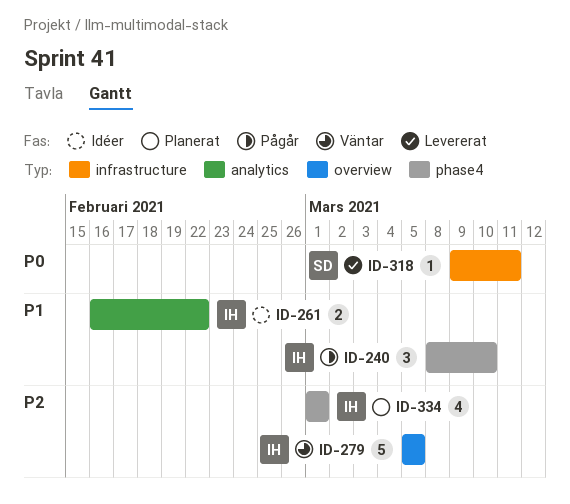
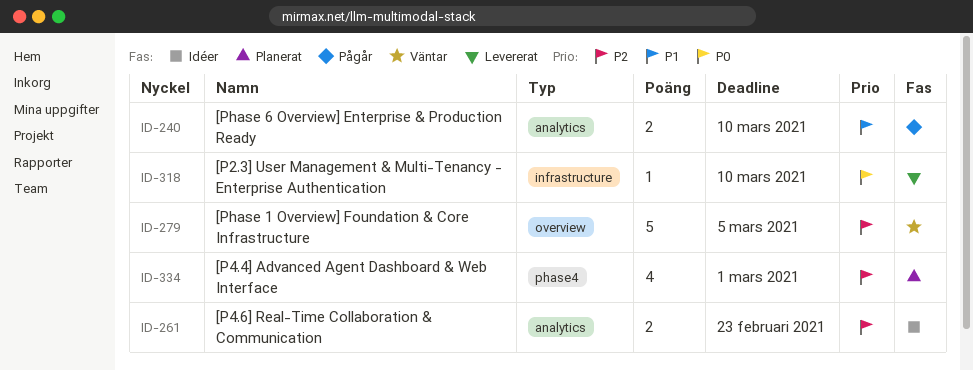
ID-240, label: phase4 -> analytics
ID-240, estimate: 3 -> 2
ID-261, priority: P1 -> P2
ID-261, due: Feb 22 -> Feb 23
ID-318, due: Mar 11 -> Mar 10

